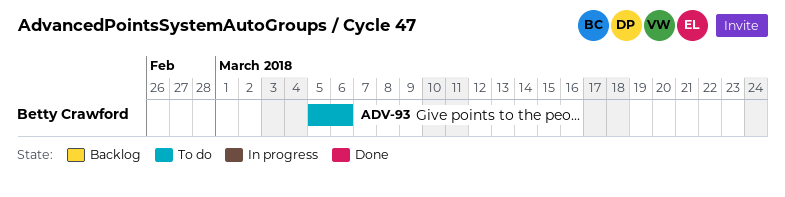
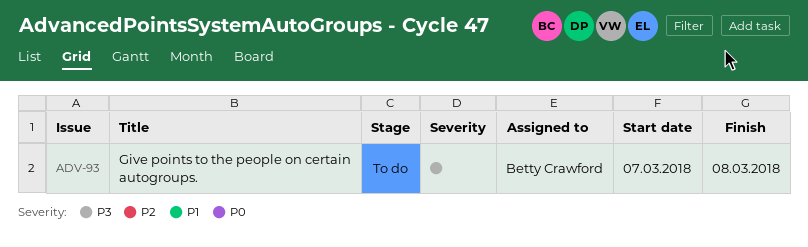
ADV-93, start: Mar 5 -> Mar 7
ADV-93, due: Mar 6 -> Mar 8

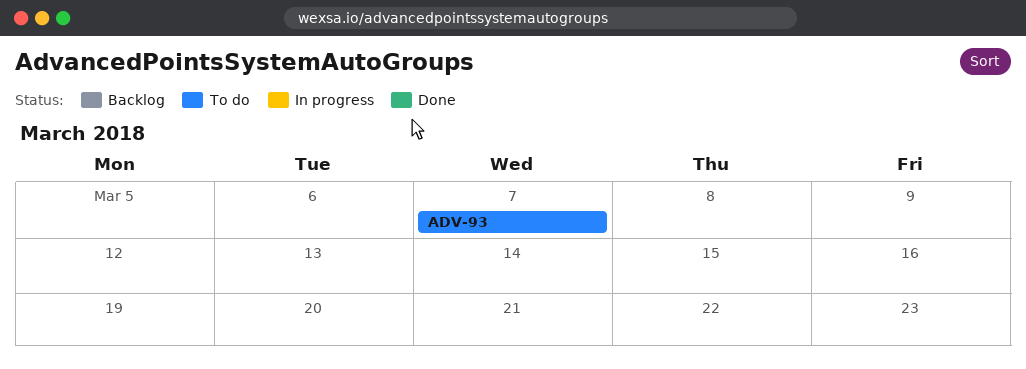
ADV-93, due: Mar 8 -> Mar 7

